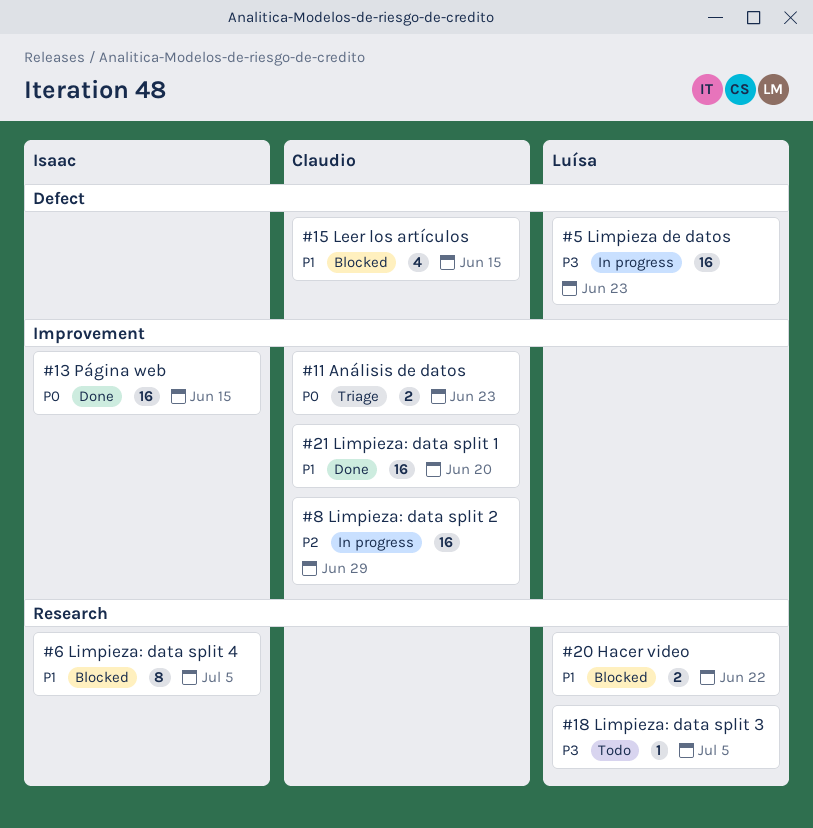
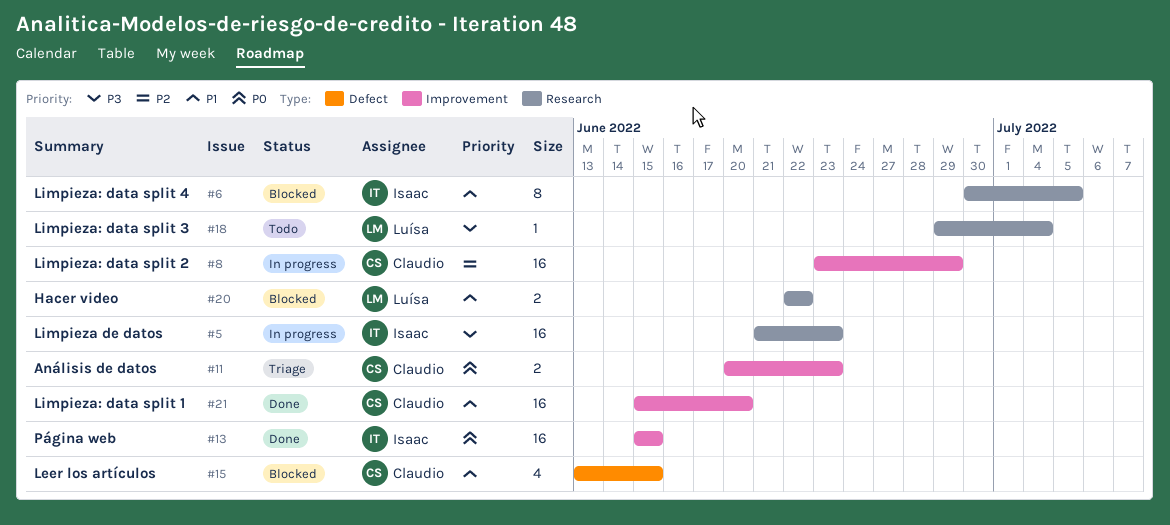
#5, owner: Luísa -> Isaac
#5, label: Defect -> Research
#18, due: Jul 5 -> Jul 4

